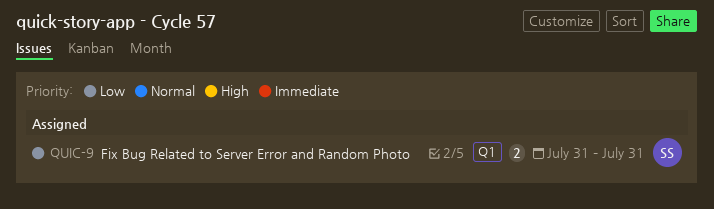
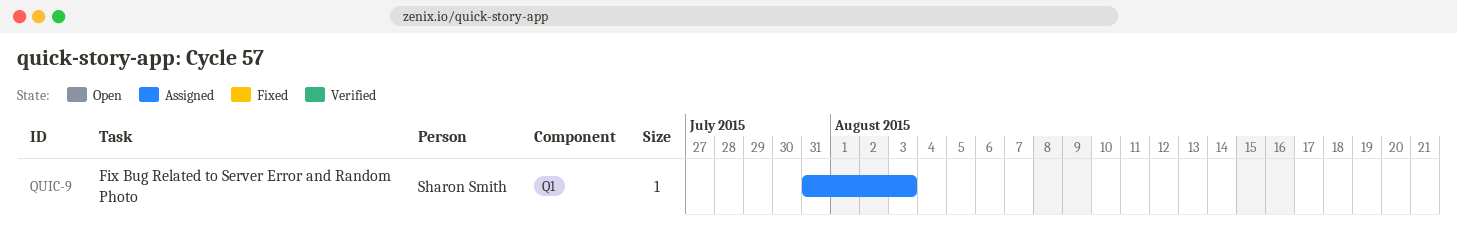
QUIC-9, estimate: 2 -> 1
QUIC-9, due: Jul 31 -> Aug 3

